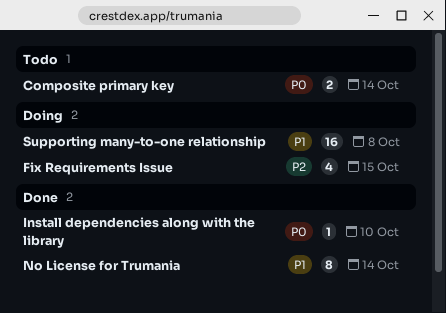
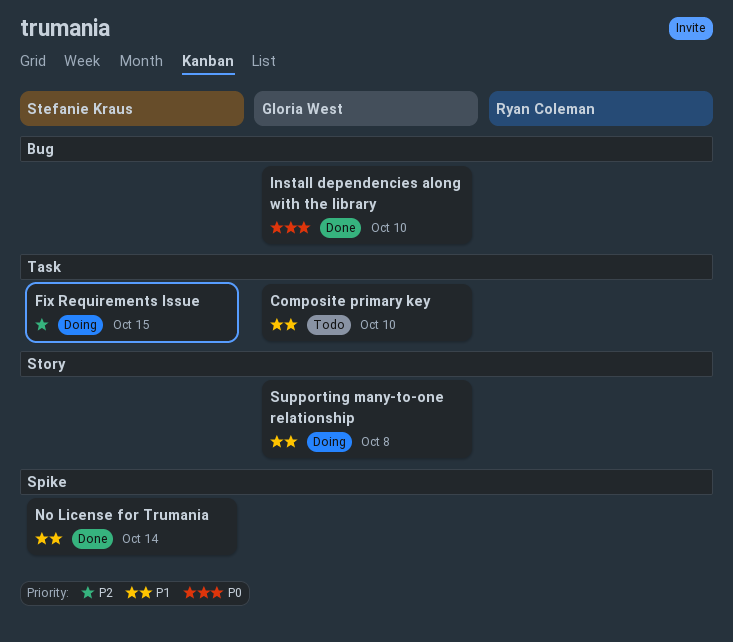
Composite primary key, priority: P0 -> P1
Composite primary key, due: Oct 14 -> Oct 10

